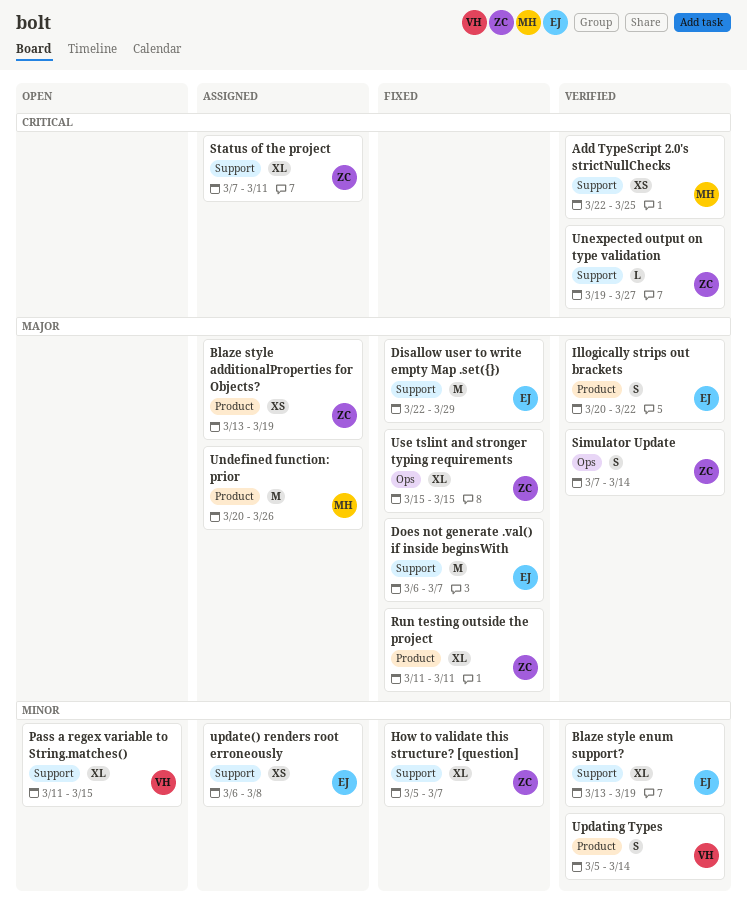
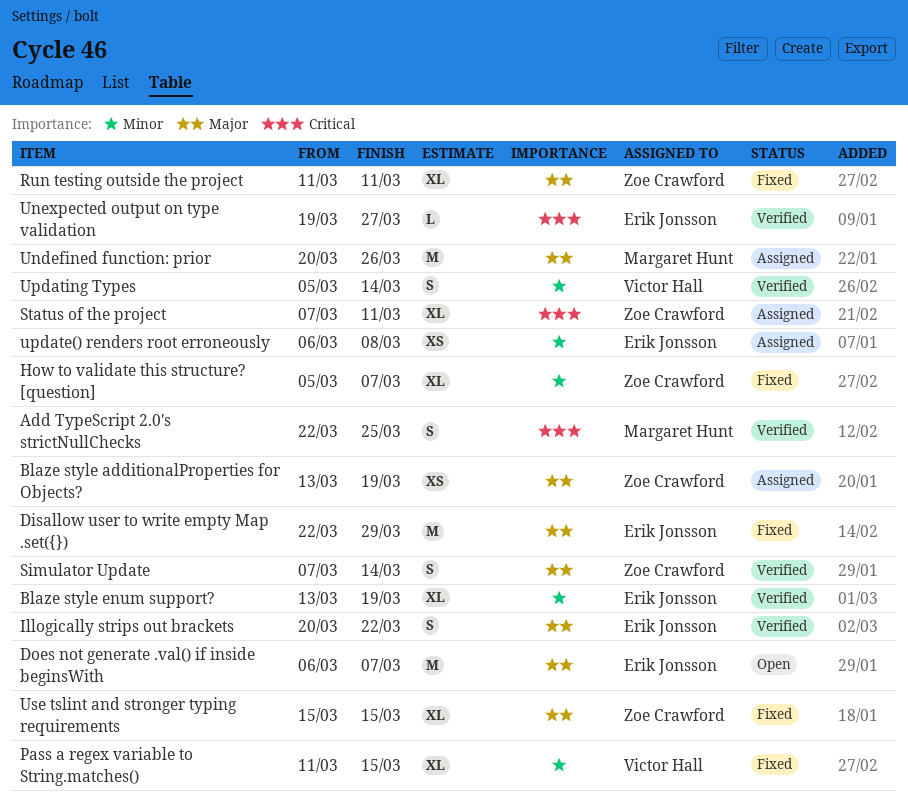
Add TypeScript 2.0's strictNullChecks, estimate: XS -> S
Does not generate .val() if inside beginsWith, status: Fixed -> Open
Pass a regex variable to String.matches(), status: Open -> Fixed
Unexpected output on type validation, owner: Zoe Crawford -> Erik Jonsson

